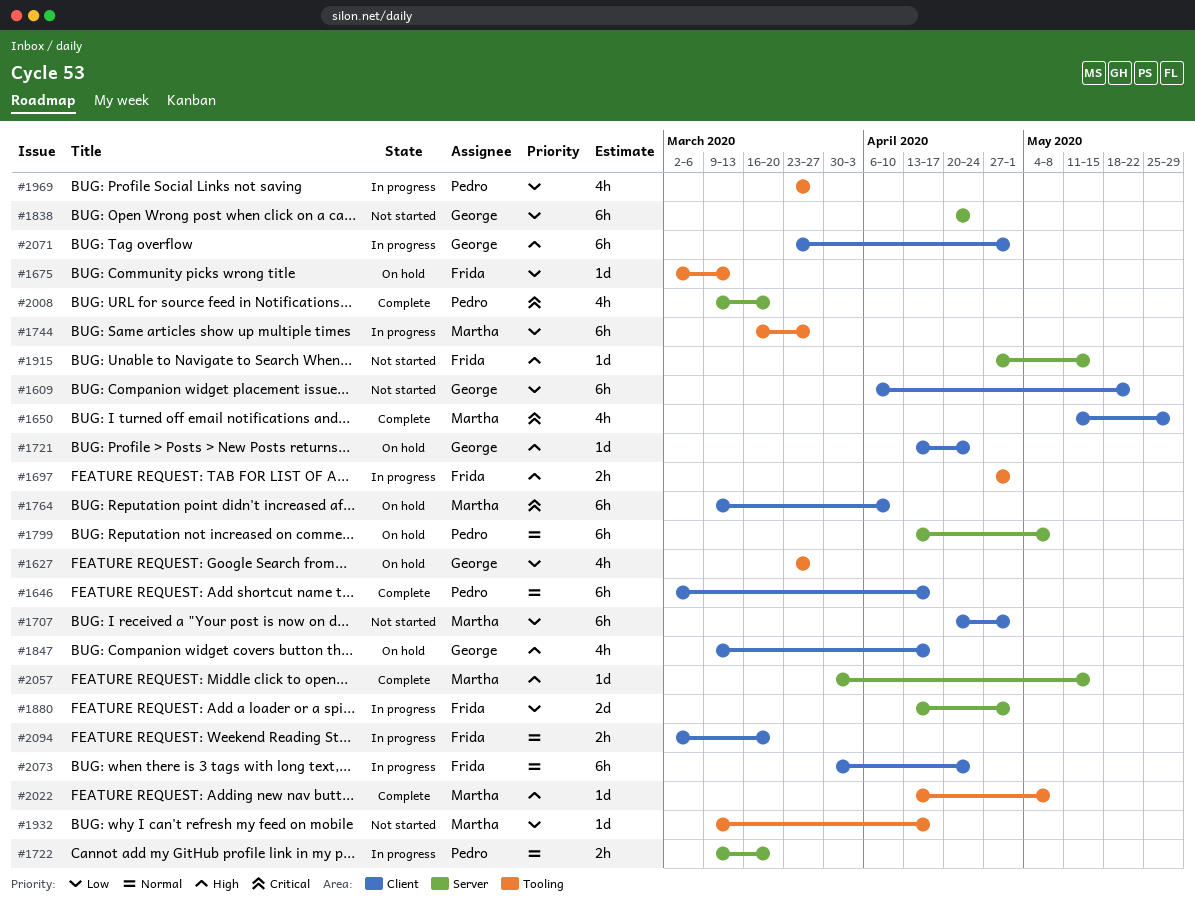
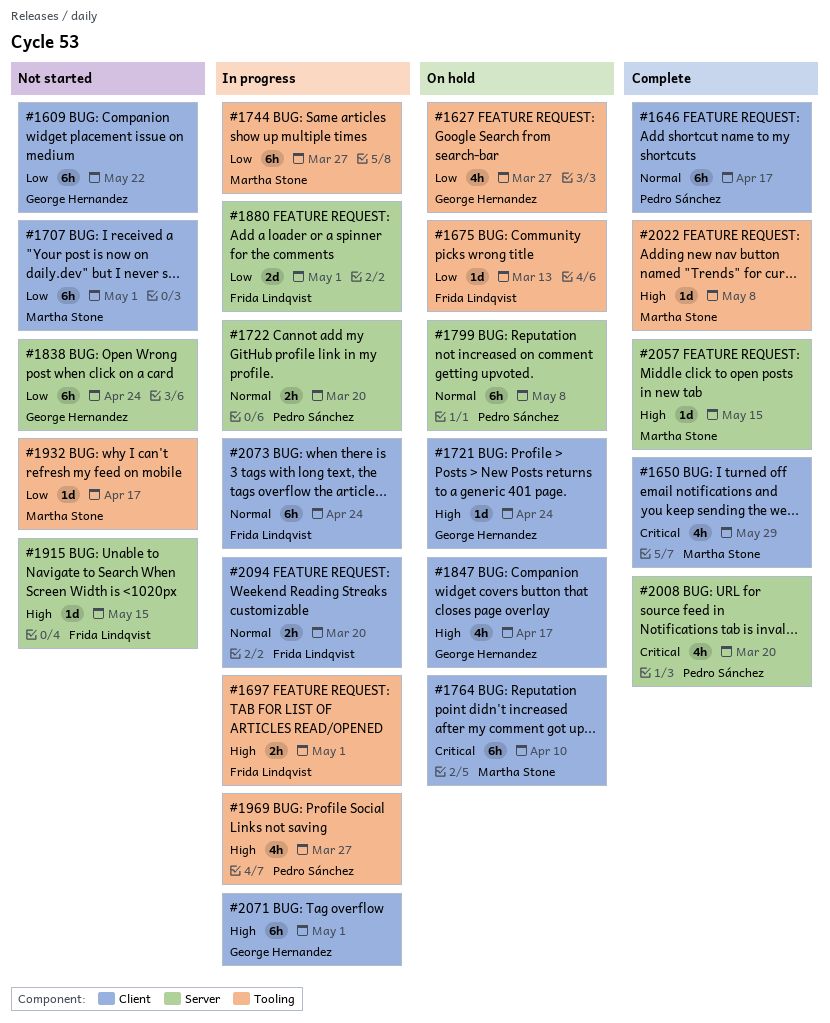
#1969, priority: Low -> High

